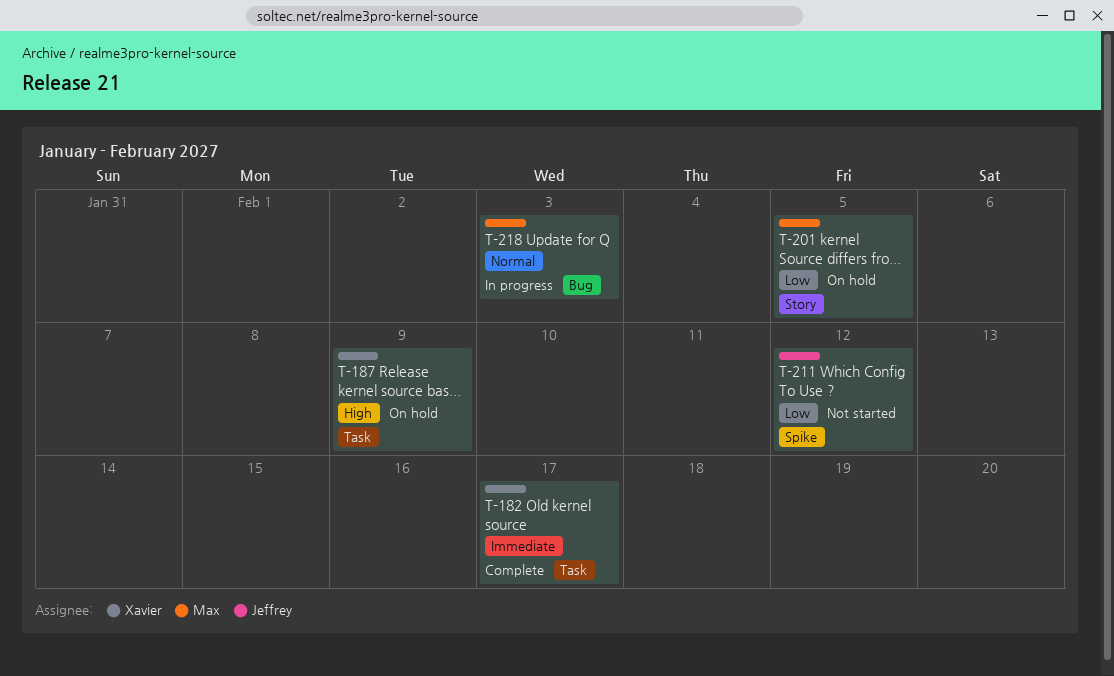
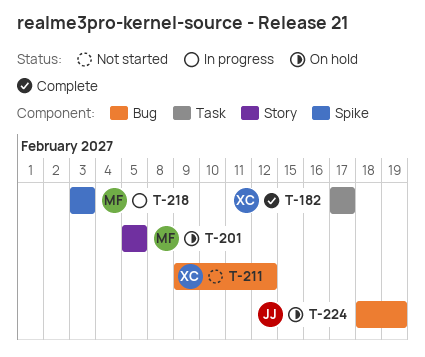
T-187: present -> none
T-211, owner: Jeffrey -> Xavier
T-211, label: Spike -> Bug
T-218, label: Bug -> Spike
T-224: none -> present

